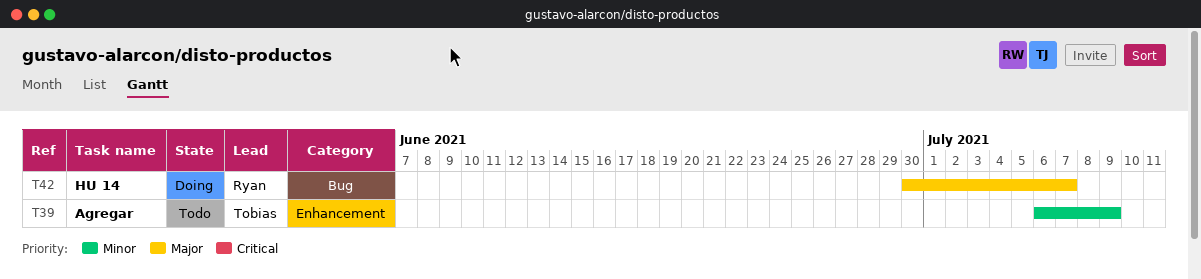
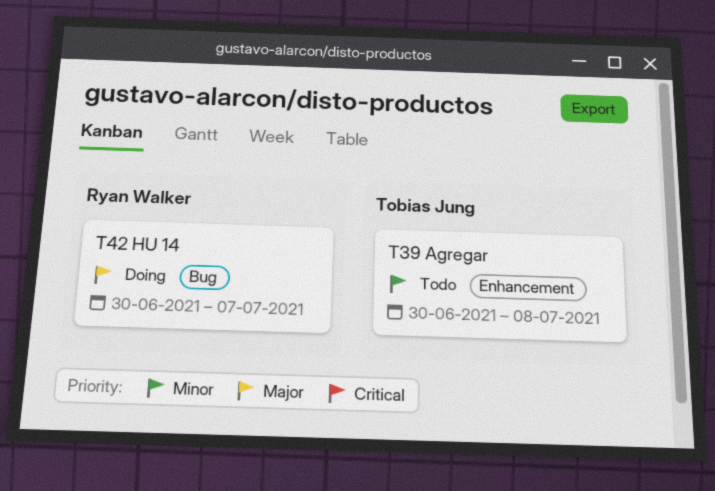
T39, start: Jul 6 -> Jun 30
T39, due: Jul 9 -> Jul 8

